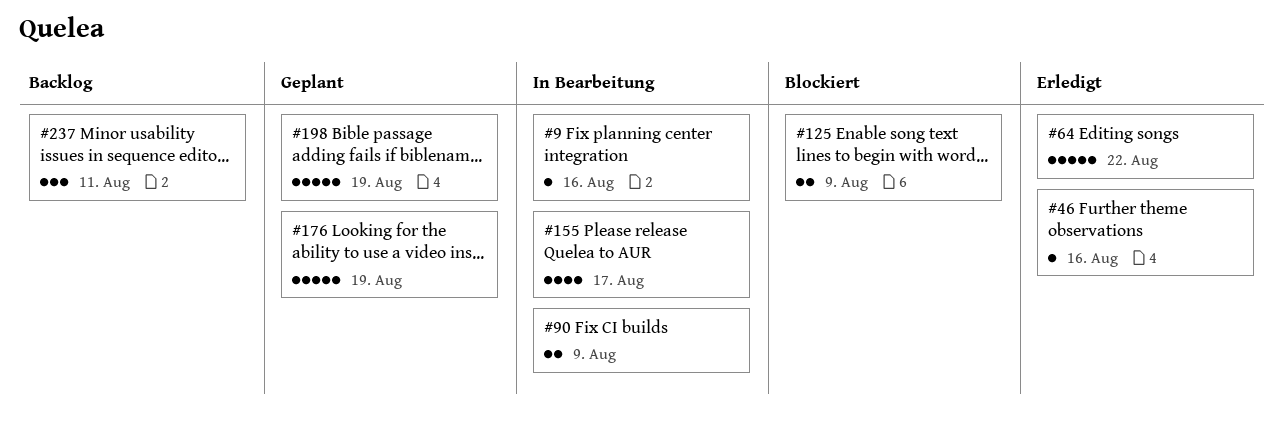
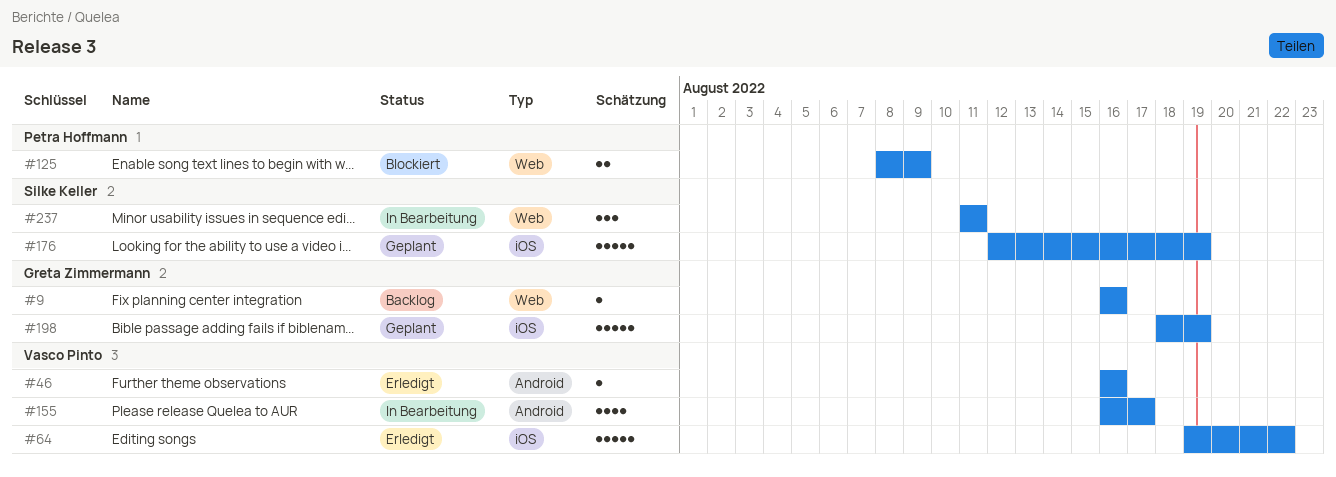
#9, status: In Bearbeitung -> Backlog
#90: present -> none
#237, status: Backlog -> In Bearbeitung

